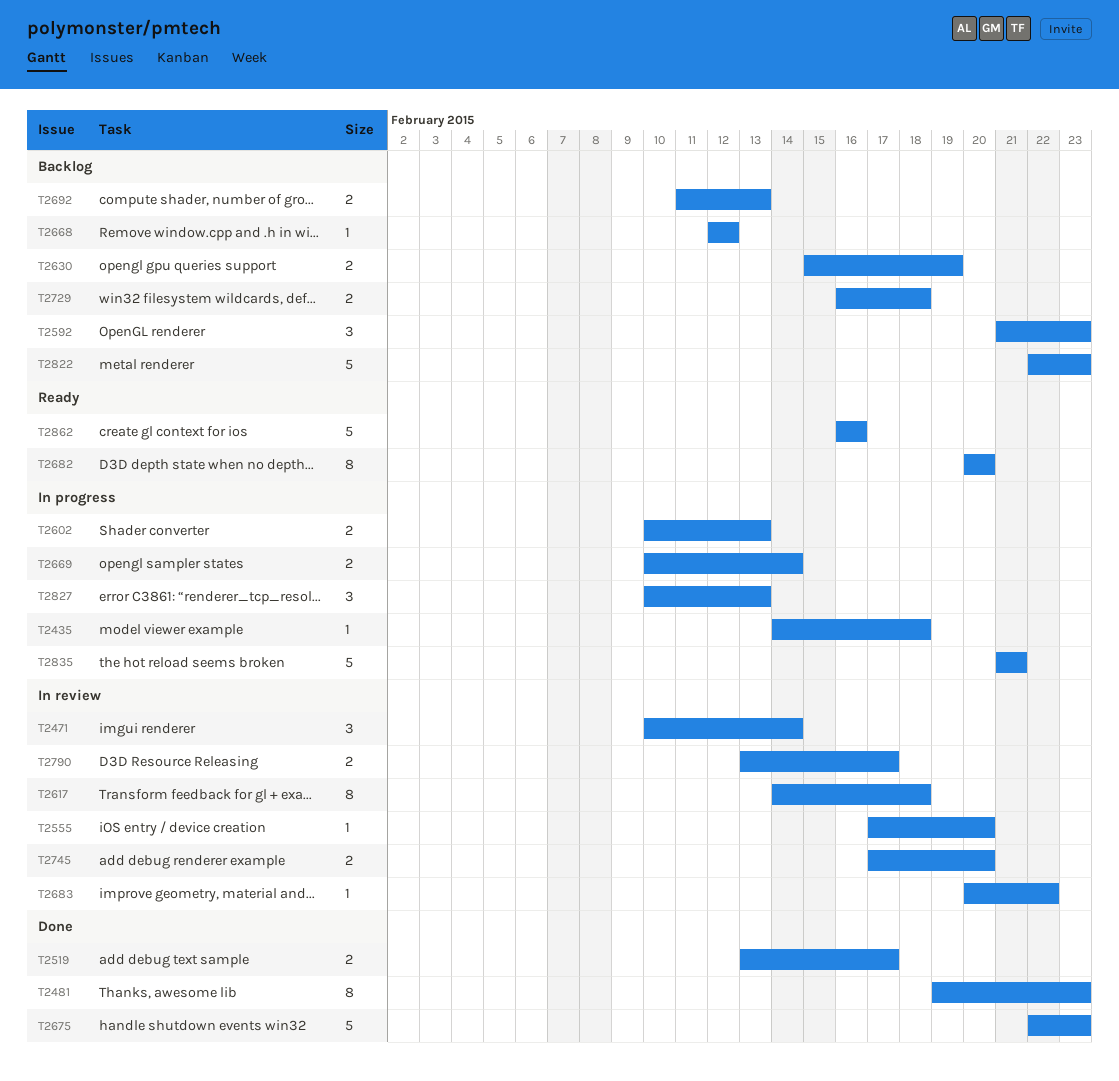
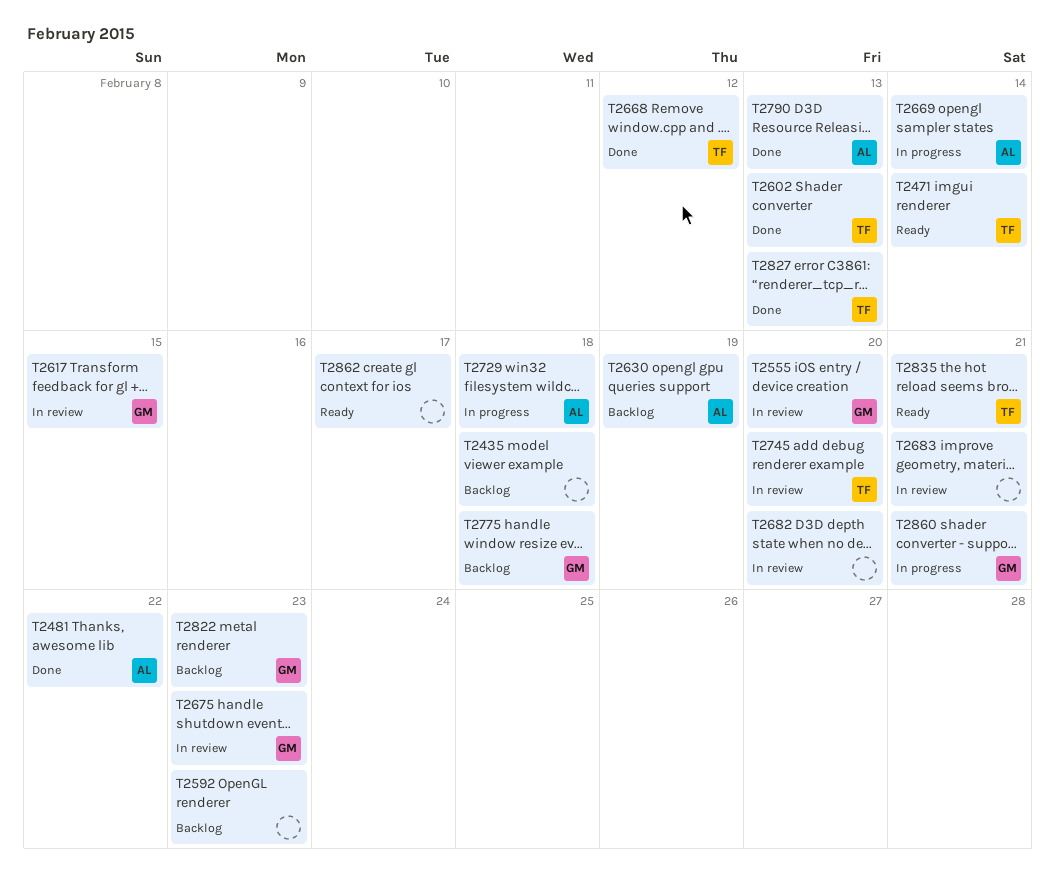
T2435, status: In progress -> Backlog
T2471, status: In review -> Ready
T2481, due: Feb 23 -> Feb 22
T2519: present -> none
T2602, status: In progress -> Done
T2617, due: Feb 18 -> Feb 15
T2668, status: Backlog -> Done
T2675, status: Done -> In review
T2682, status: Ready -> In review
T2683, due: Feb 22 -> Feb 21
T2692: present -> none
T2729, status: Backlog -> In progress
T2775: none -> present
T2790, status: In review -> Done
T2790, due: Feb 17 -> Feb 13
T2827, status: In progress -> Done
T2835, status: In progress -> Ready
T2860: none -> present
T2862, due: Feb 16 -> Feb 17

